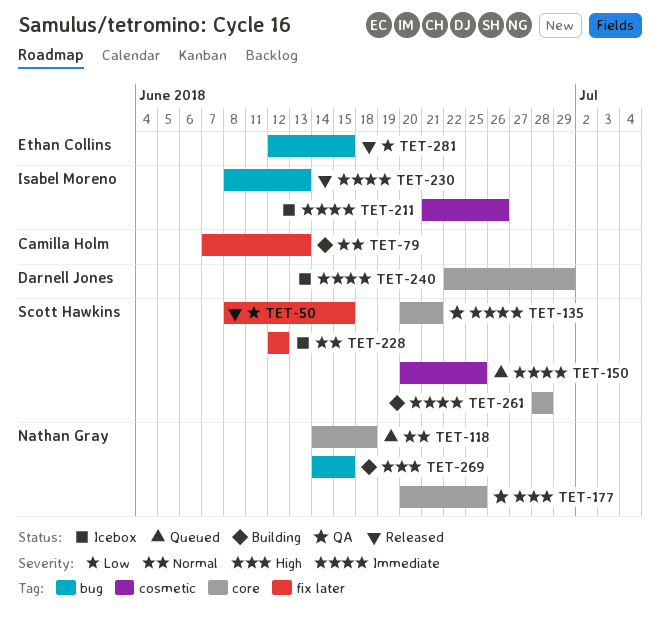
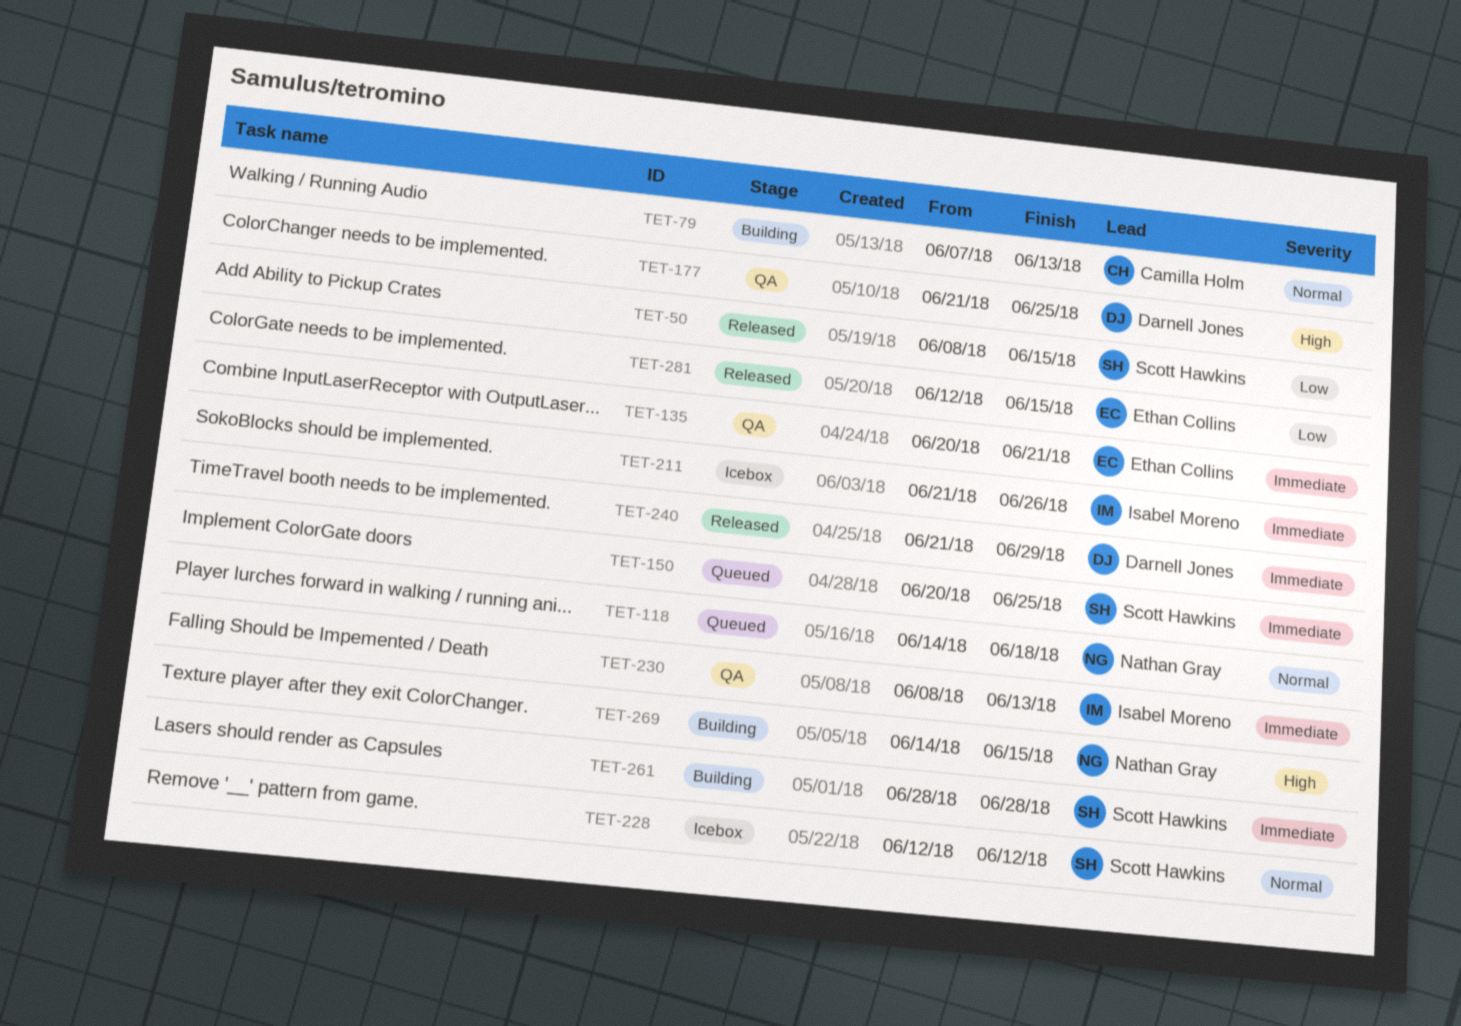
TET-135, owner: Scott Hawkins -> Ethan Collins
TET-177, owner: Nathan Gray -> Darnell Jones
TET-177, start: Jun 20 -> Jun 21
TET-230, status: Released -> QA
TET-240, status: Icebox -> Released
TET-240, start: Jun 22 -> Jun 21

